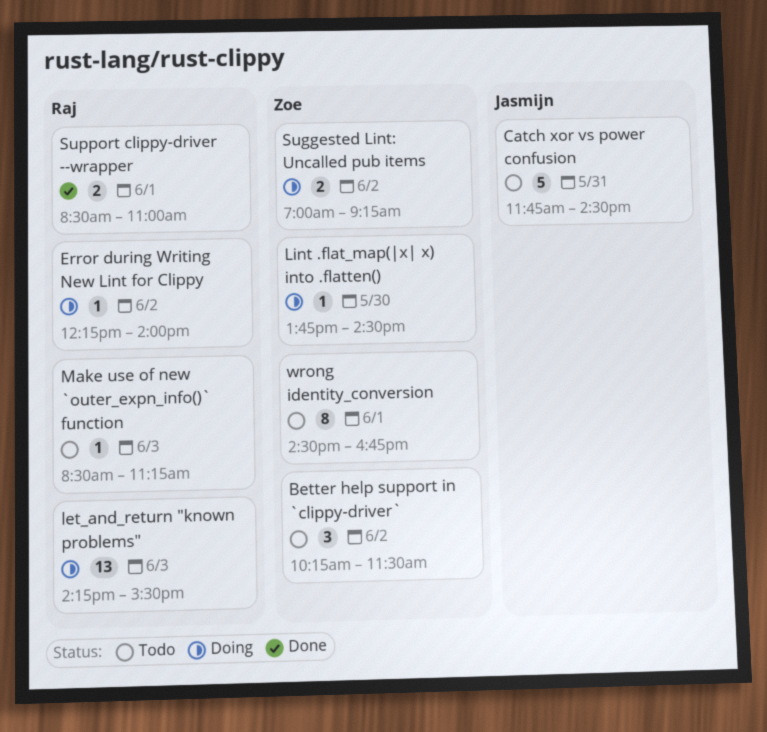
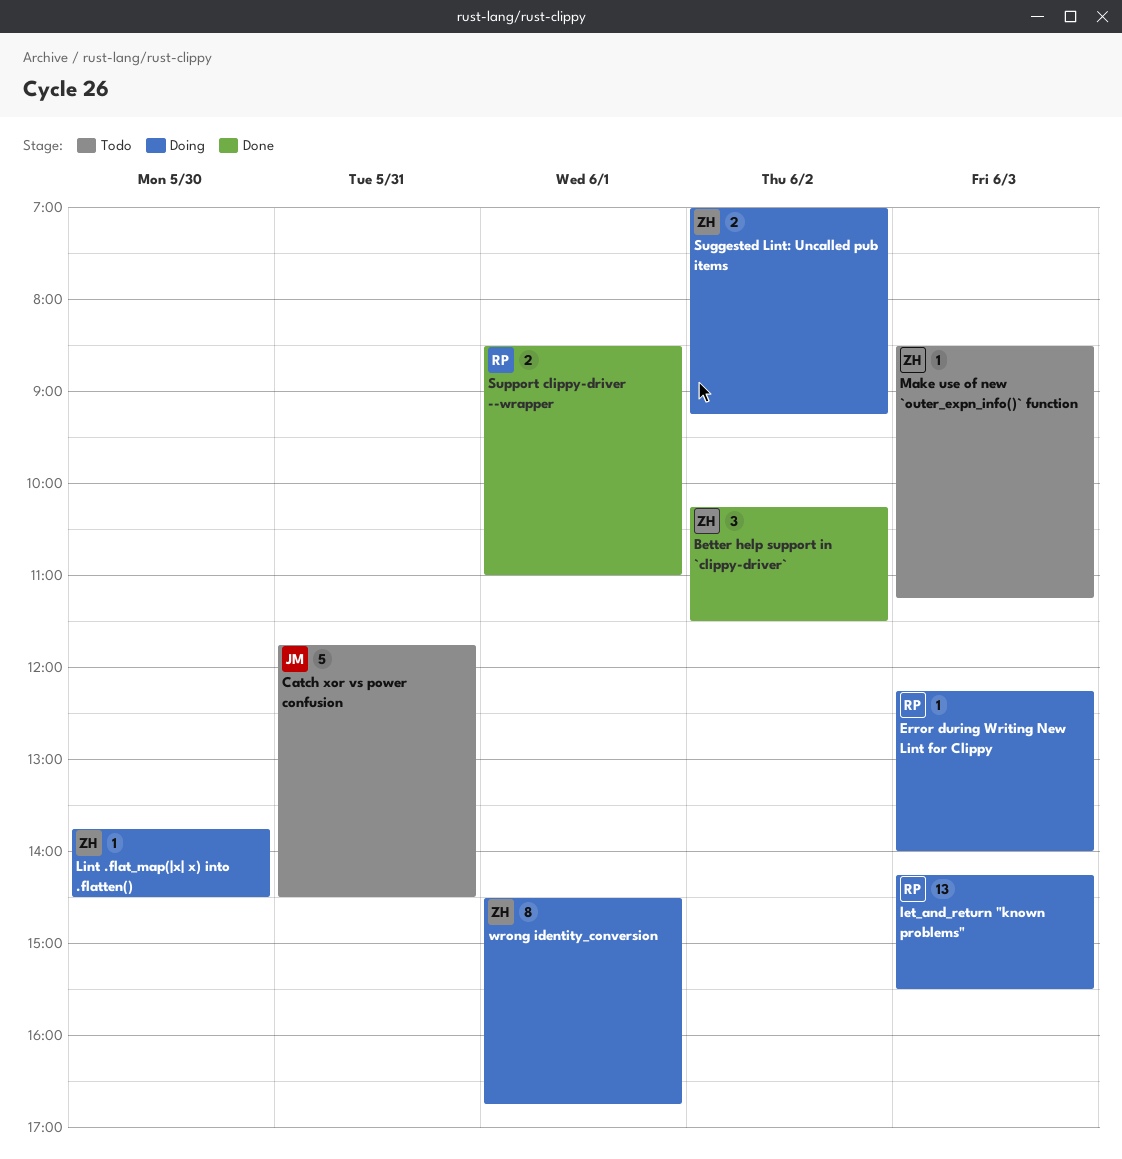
Better help support in `clippy-driver`, status: Todo -> Done
Error during Writing New Lint for Clippy, day: Jun 2 -> Jun 3
Make use of new `outer_expn_info()` function, owner: Raj -> Zoe
wrong identity_conversion, status: Todo -> Doing

